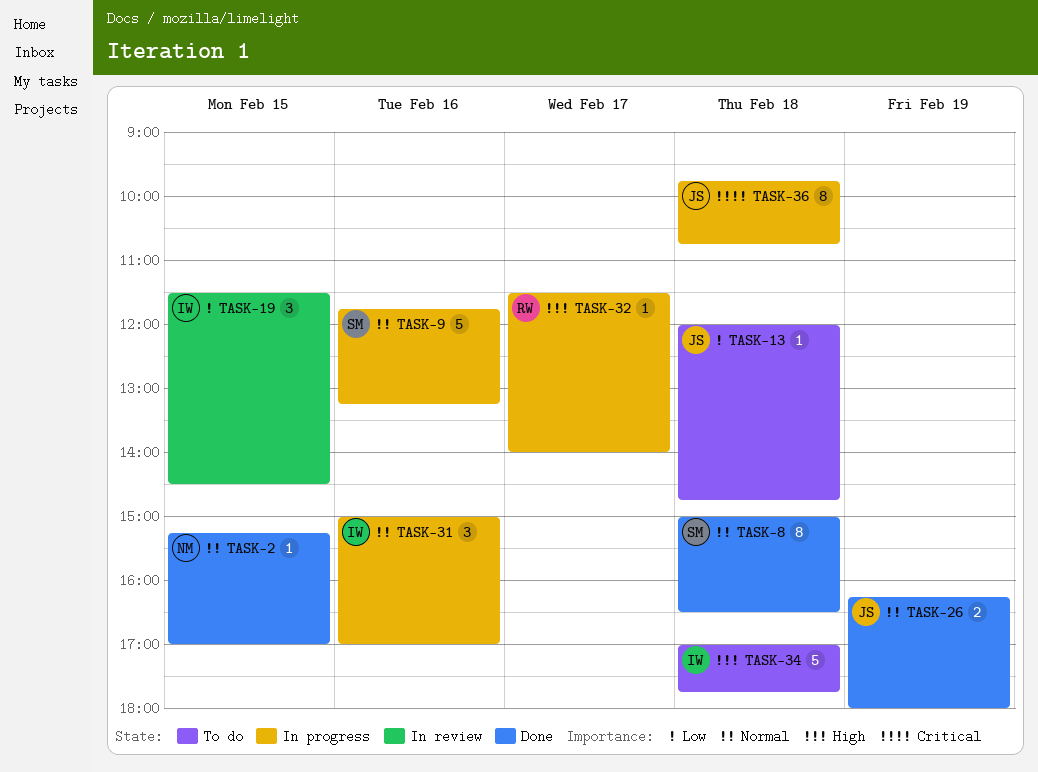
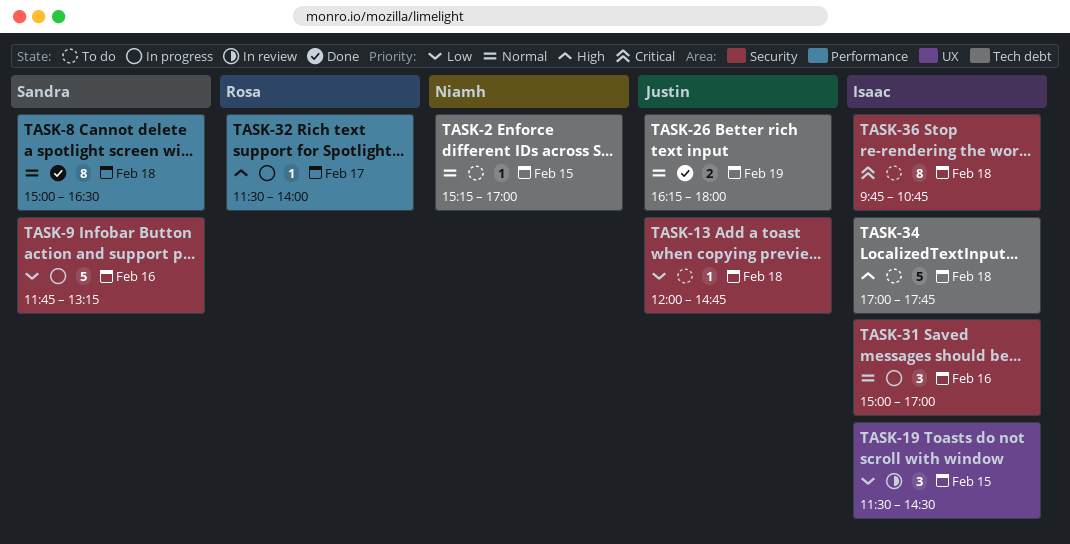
TASK-2, status: Done -> To do
TASK-9, priority: Normal -> Low
TASK-36, status: In progress -> To do
TASK-36, owner: Justin -> Isaac

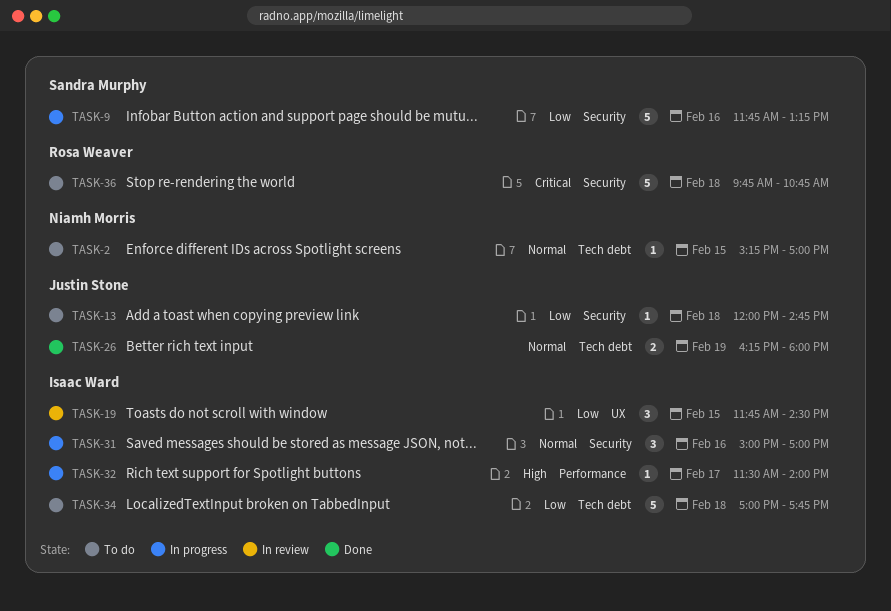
TASK-8: present -> none
TASK-19, begins: 11:30 -> 11:45
TASK-32, owner: Rosa Weaver -> Isaac Ward
TASK-34, priority: High -> Low
TASK-36, owner: Isaac Ward -> Rosa Weaver
TASK-36, estimate: 8 -> 5

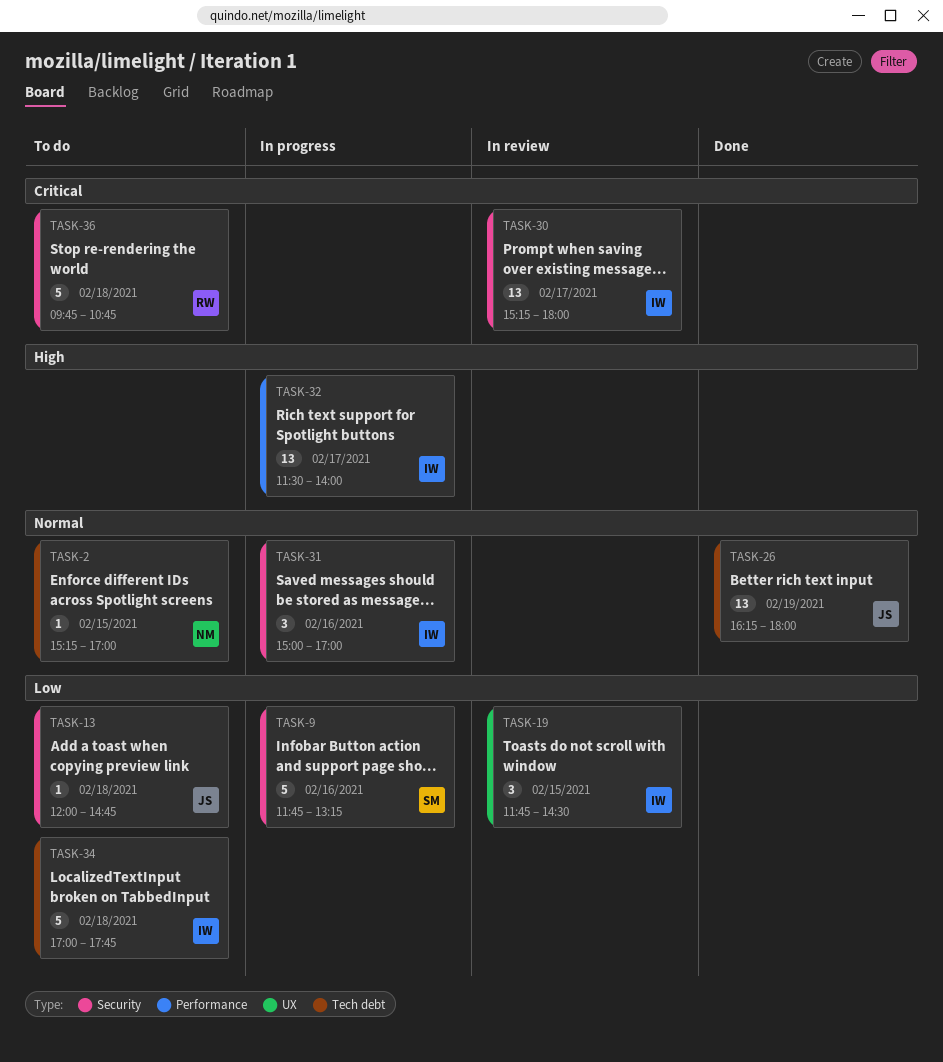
TASK-26, estimate: 2 -> 13
TASK-30: none -> present
TASK-32, estimate: 1 -> 13

